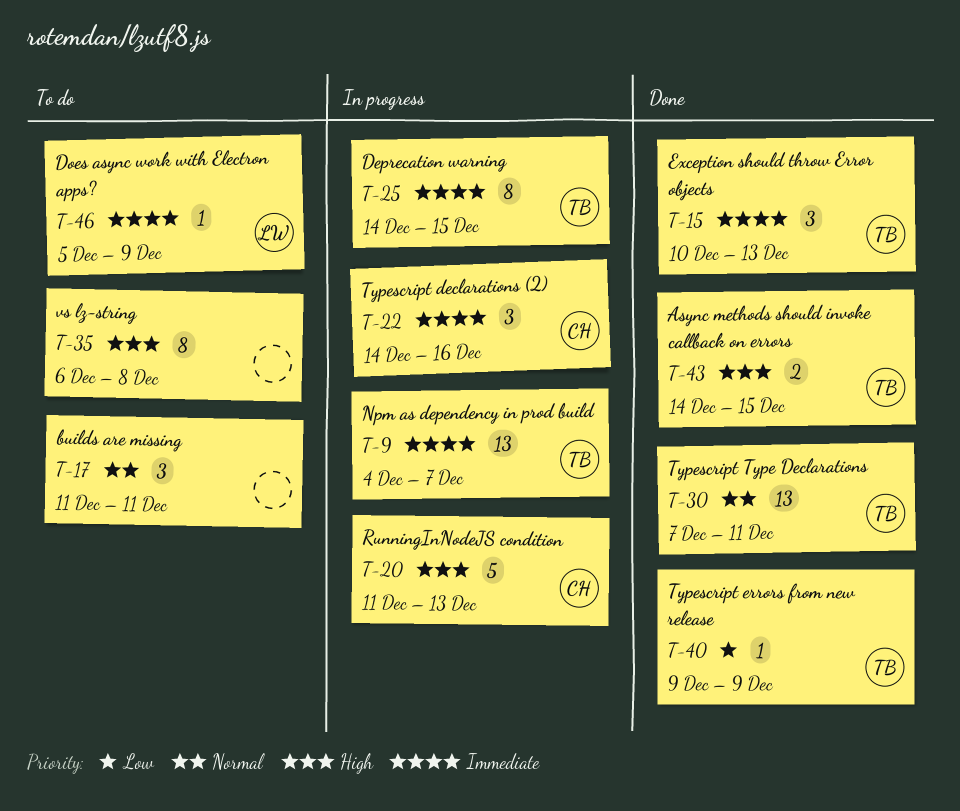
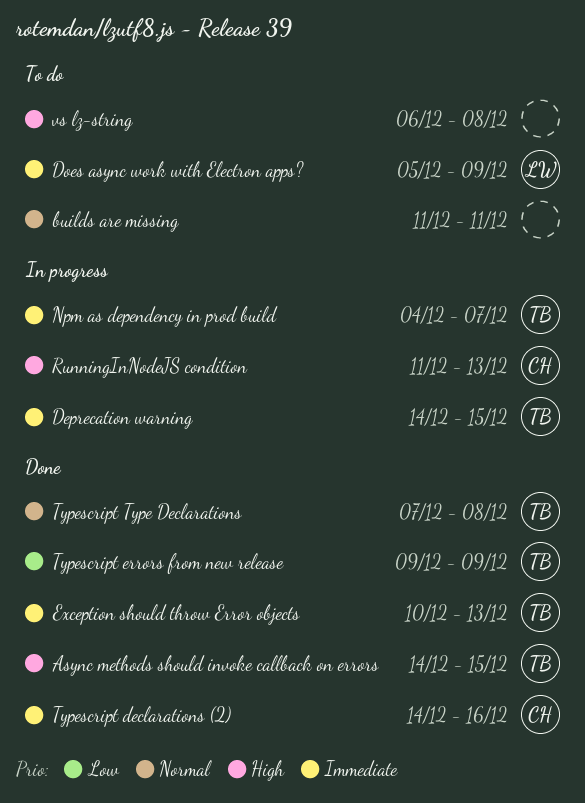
Typescript declarations (2), status: In progress -> Done
Typescript Type Declarations, due: Dec 11 -> Dec 8

